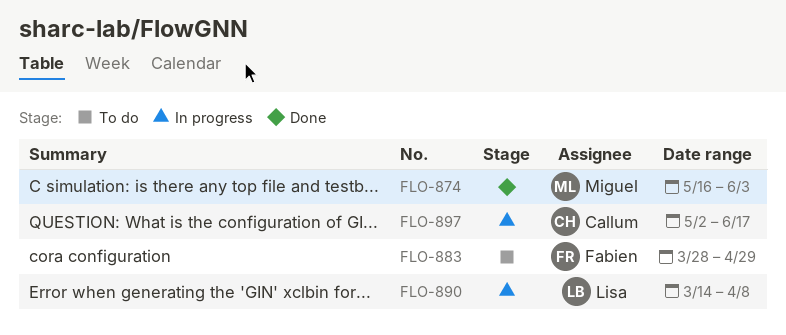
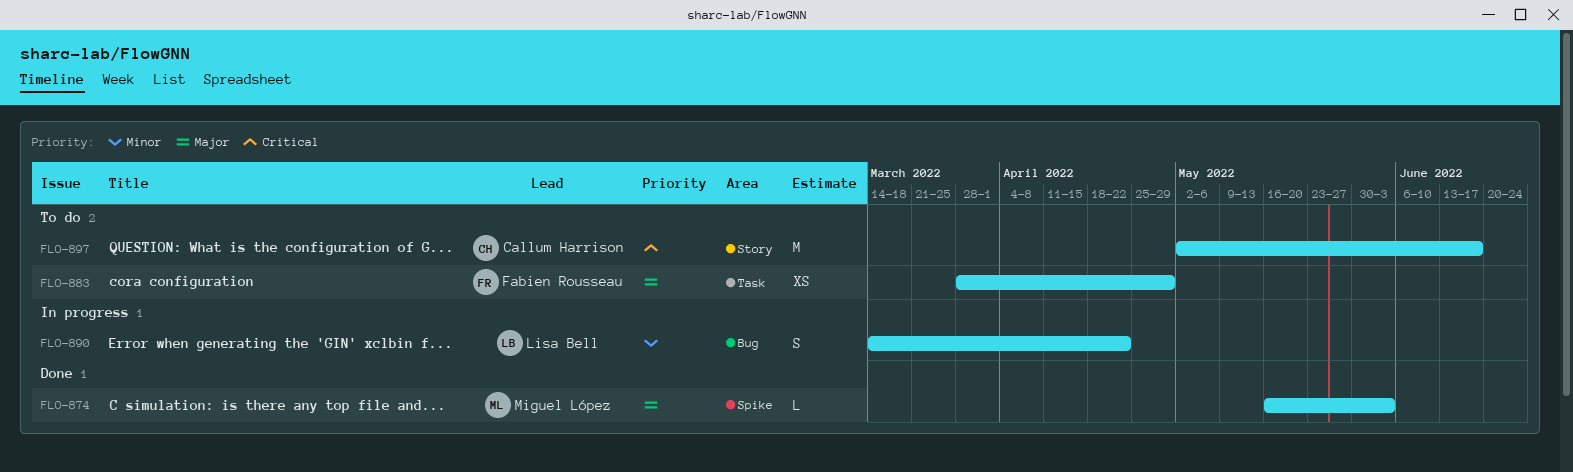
FLO-890, due: Apr 8 -> Apr 22
FLO-897, status: In progress -> To do

